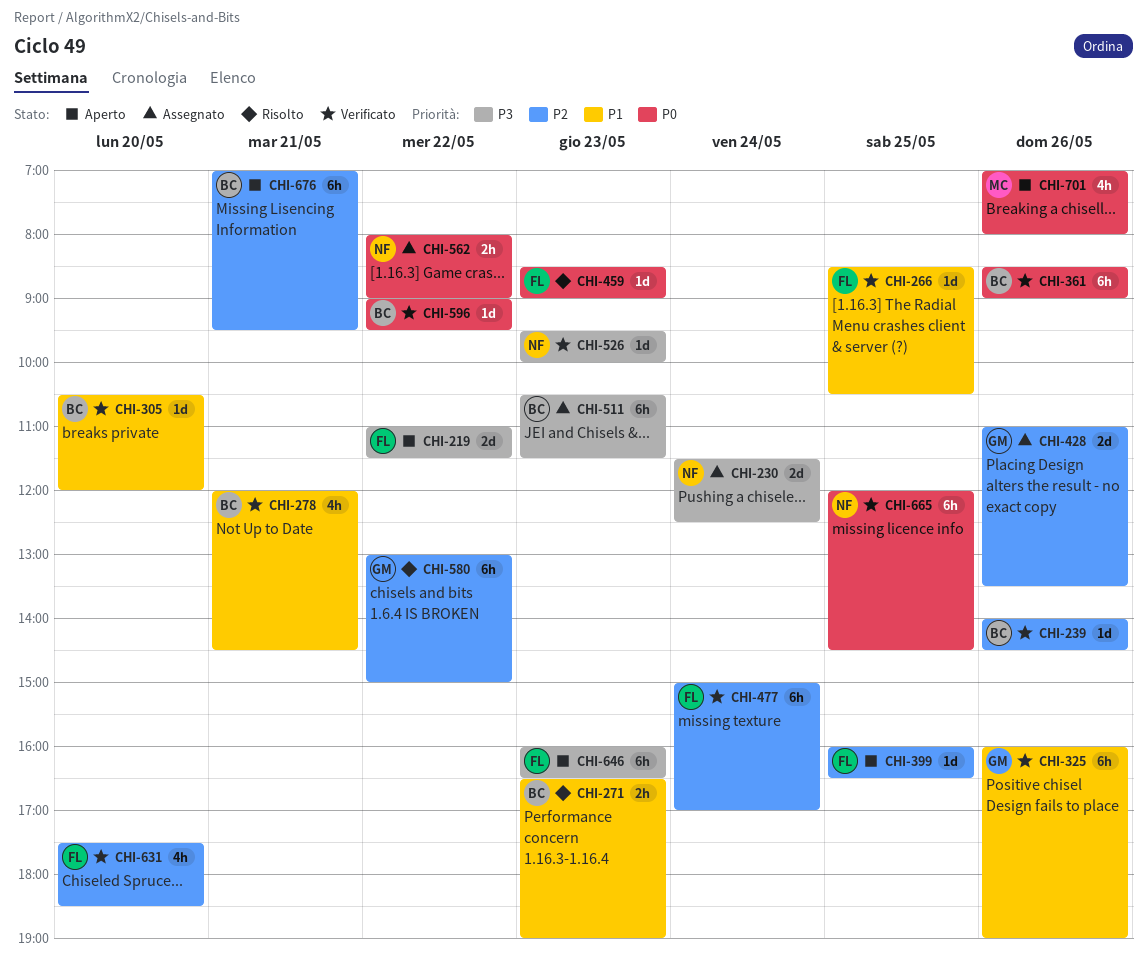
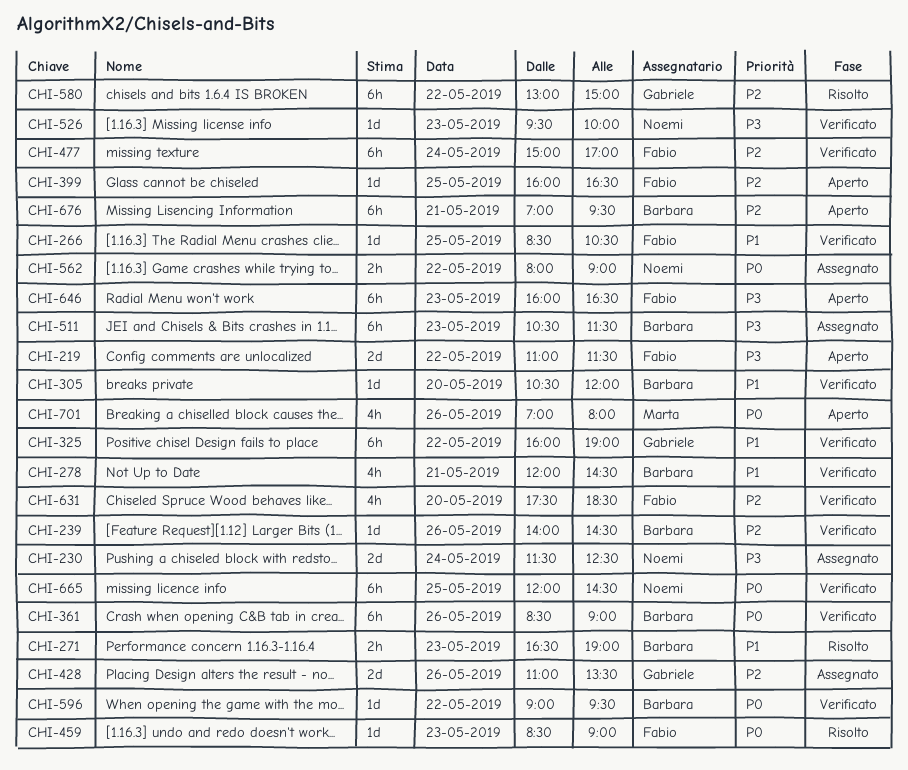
CHI-325, day: May 26 -> May 22

